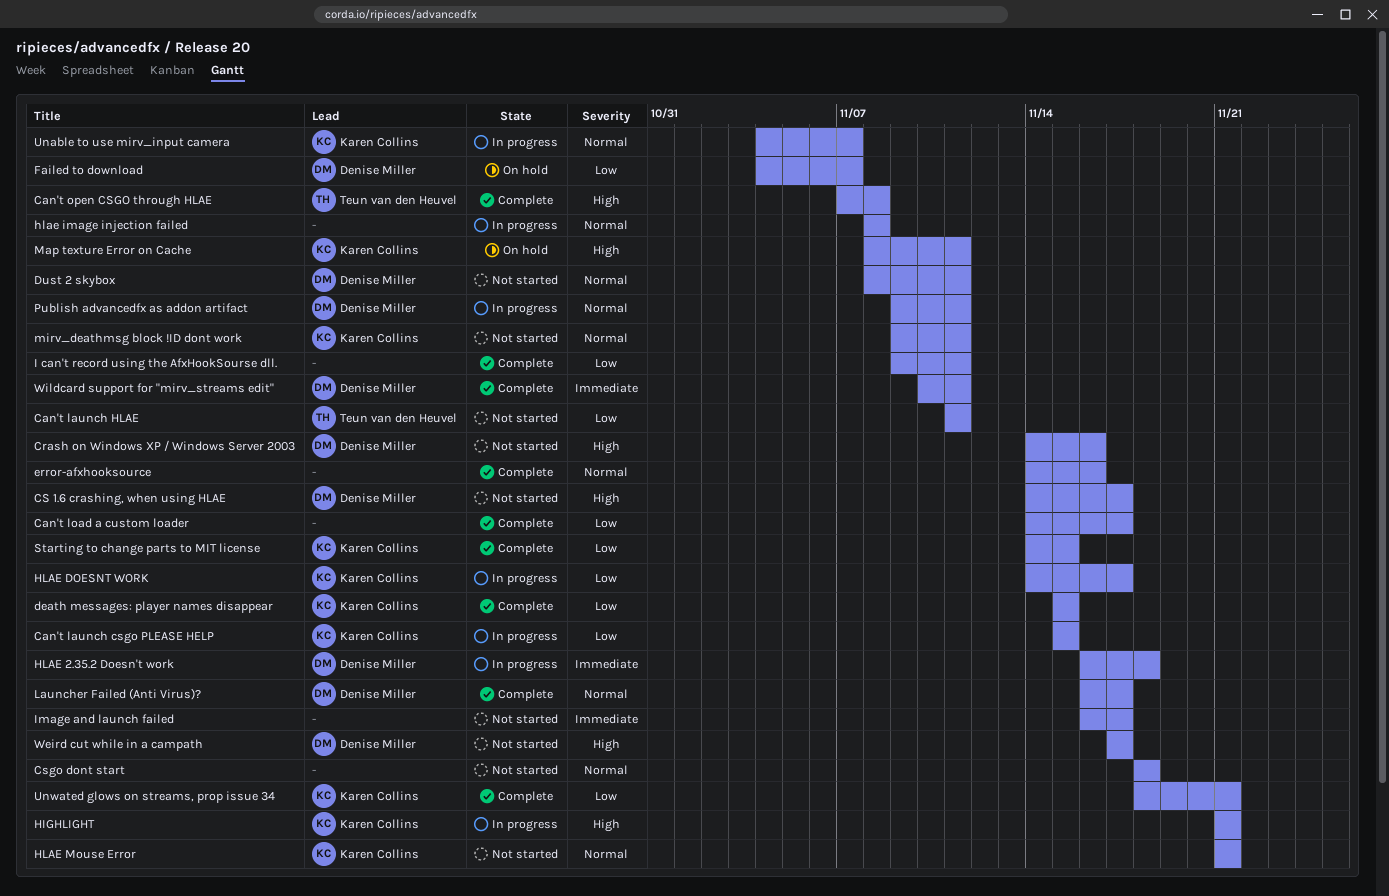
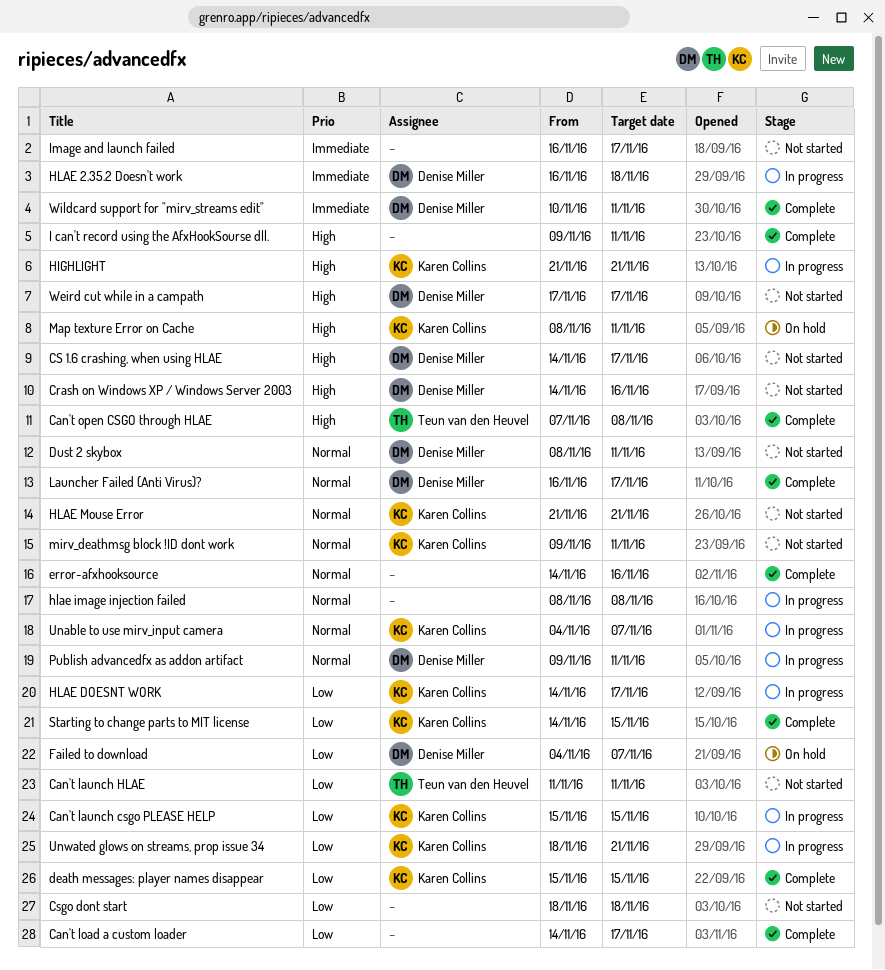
Csgo dont start, priority: Normal -> Low
I can't record using the AfxHookSourse dll., priority: Low -> High
Unwated glows on streams, prop issue 34, status: Complete -> In progress

